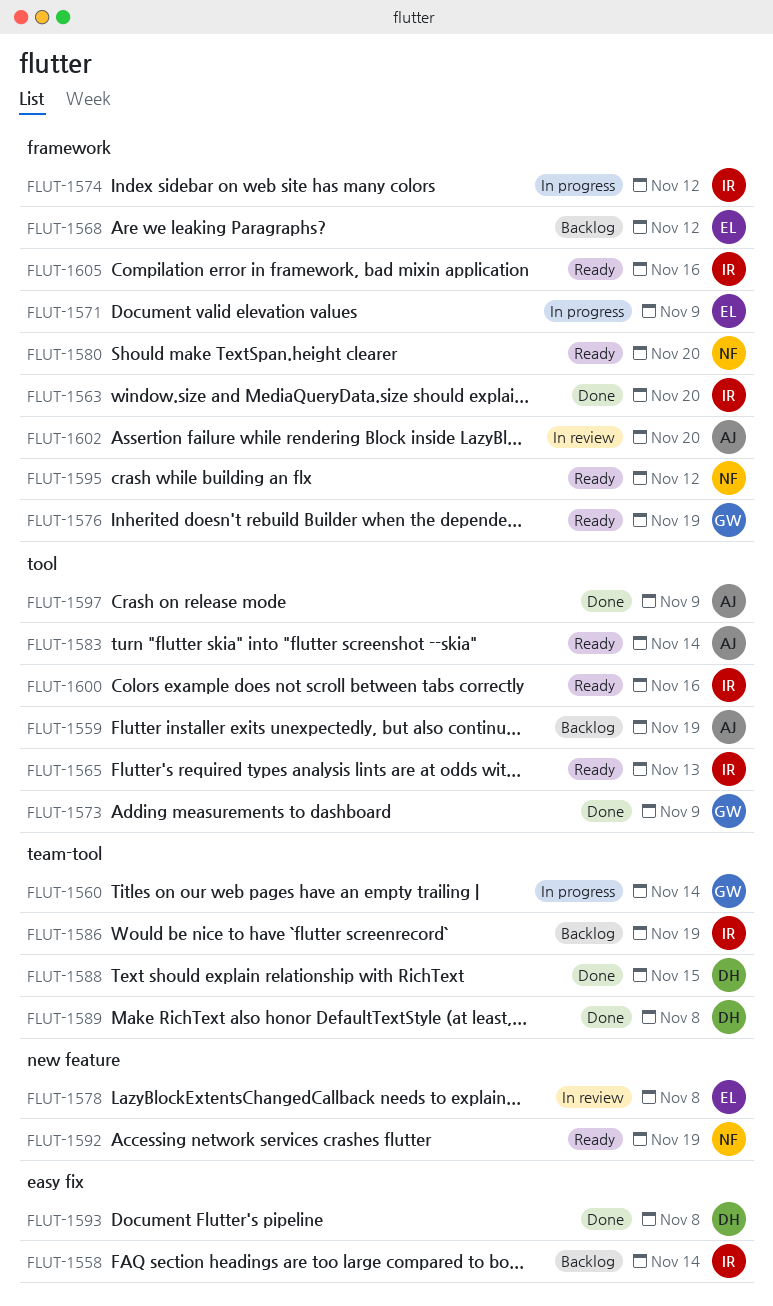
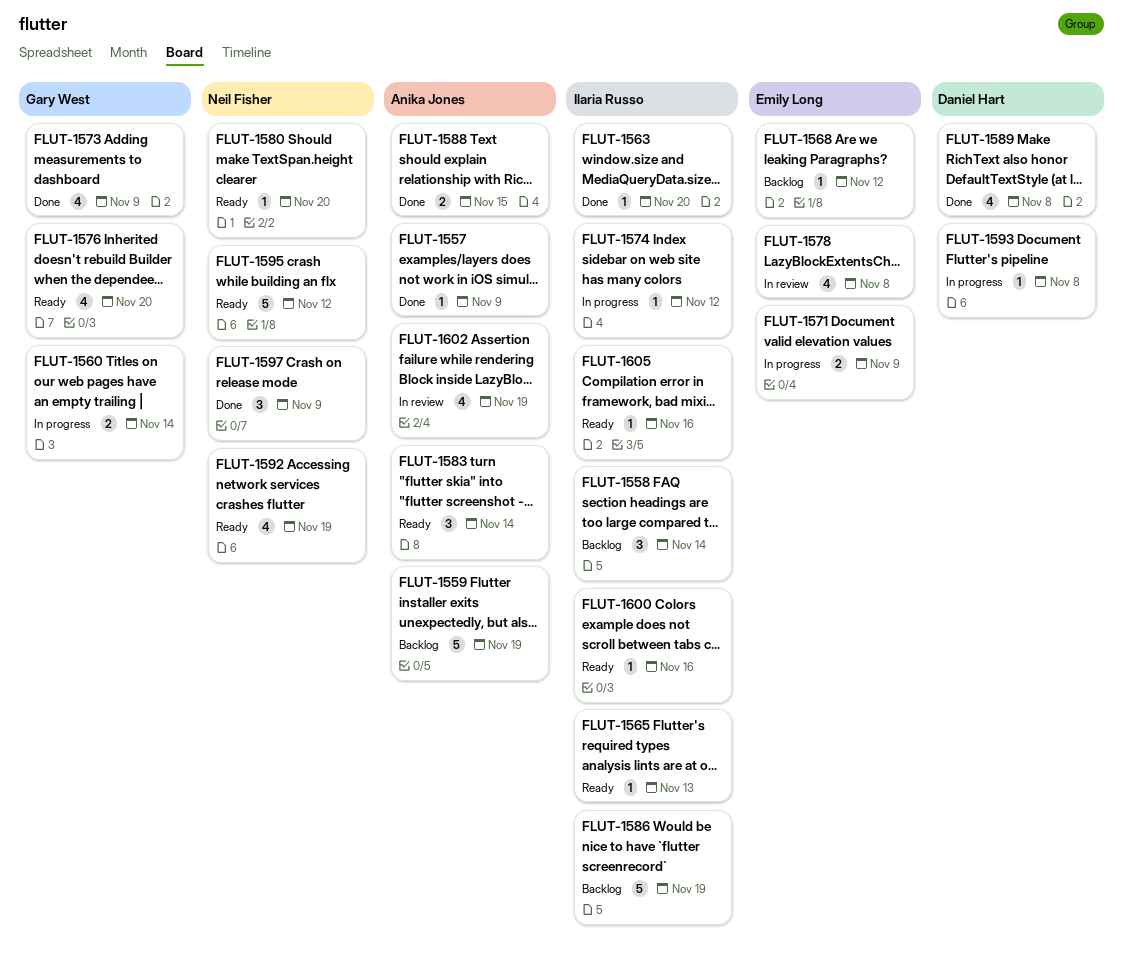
FLUT-1557: none -> present
FLUT-1576, due: Nov 19 -> Nov 20
FLUT-1588, owner: Daniel Hart -> Anika Jones
FLUT-1593, status: Done -> In progress
FLUT-1597, owner: Anika Jones -> Neil Fisher
FLUT-1602, due: Nov 20 -> Nov 19

